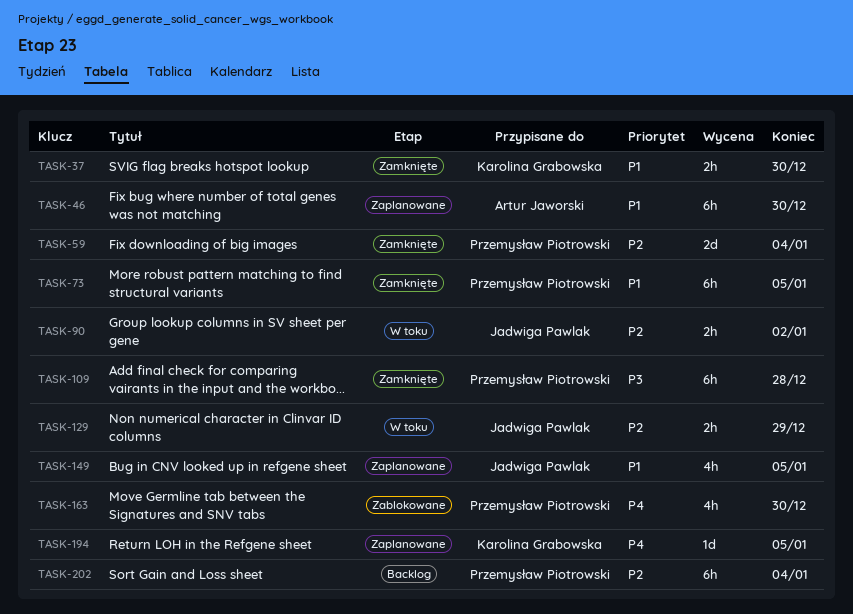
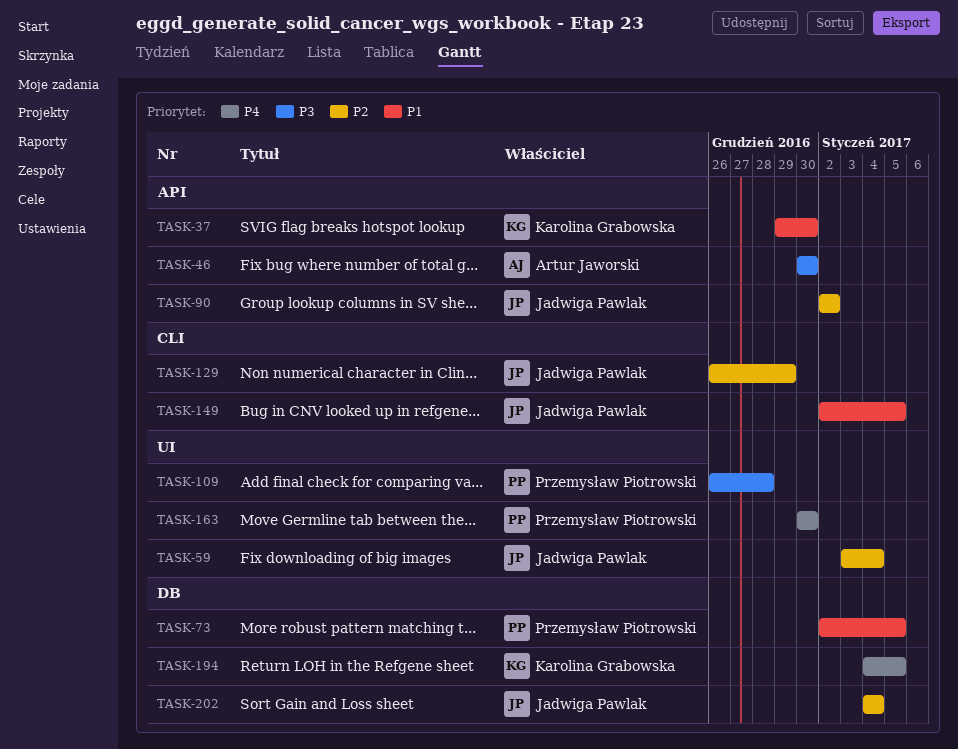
TASK-46, priority: P1 -> P3
TASK-59, owner: Przemysław Piotrowski -> Jadwiga Pawlak
TASK-202, owner: Przemysław Piotrowski -> Jadwiga Pawlak

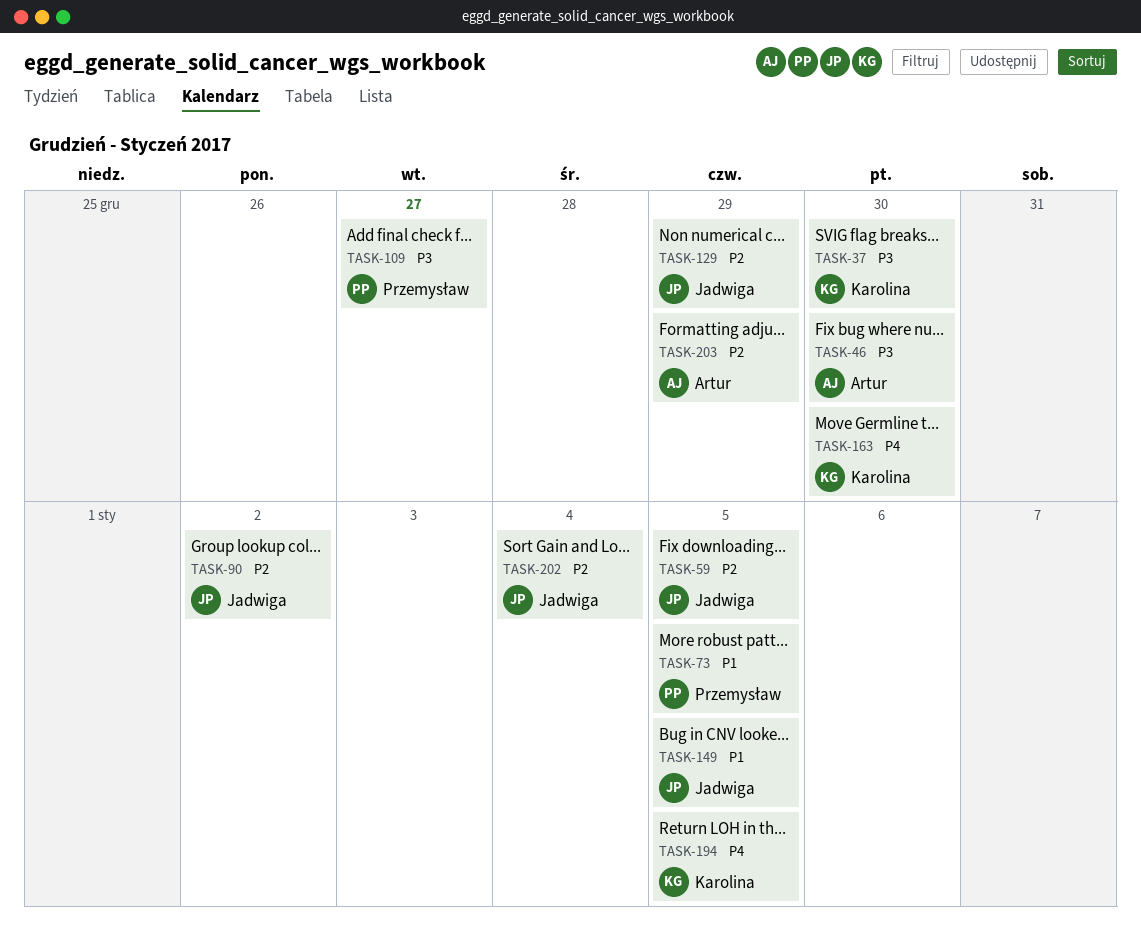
TASK-37, priority: P1 -> P3
TASK-59, due: Jan 4 -> Jan 5
TASK-109, due: Dec 28 -> Dec 27
TASK-163, owner: Przemysław Piotrowski -> Karolina Grabowska
TASK-203: none -> present

